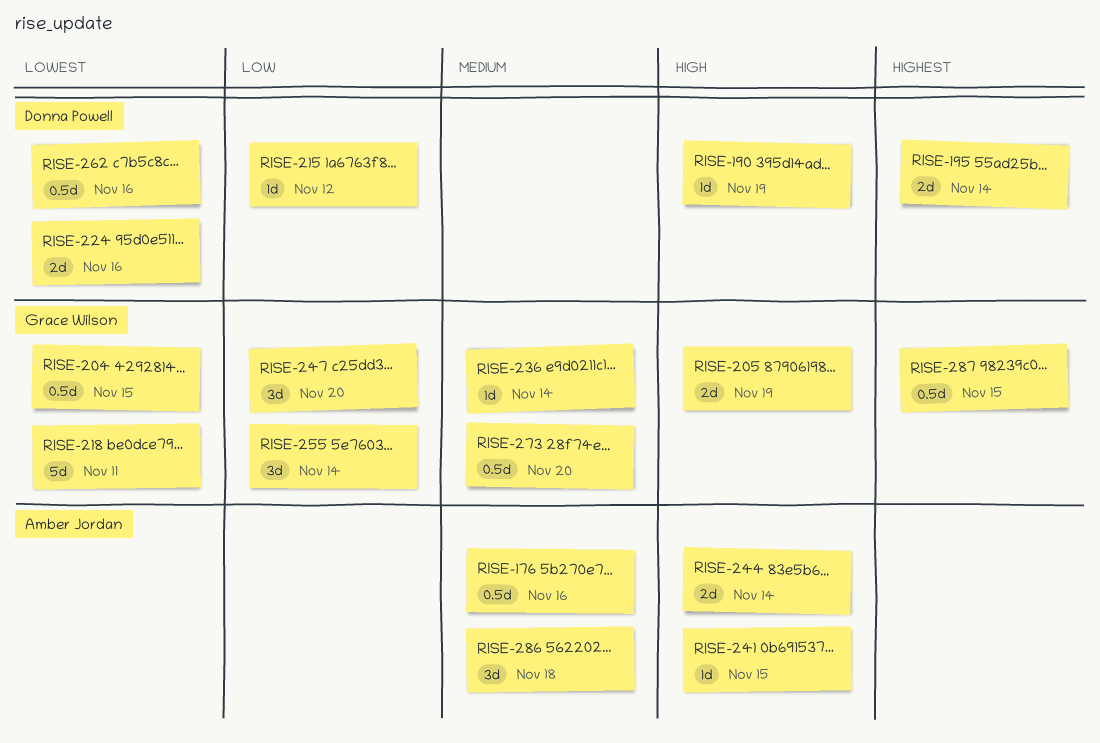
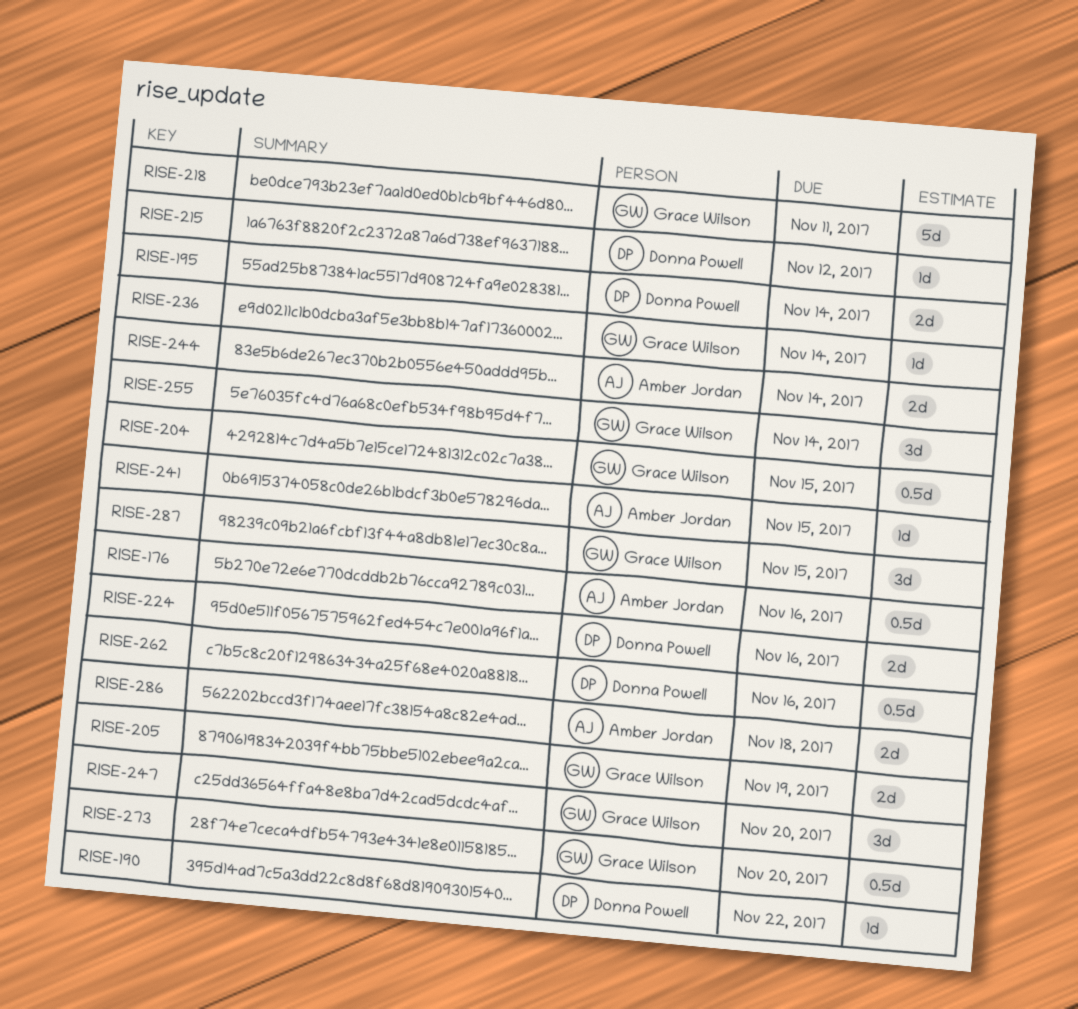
RISE-190, due: Nov 19 -> Nov 22
RISE-286, estimate: 3d -> 2d
RISE-287, estimate: 0.5d -> 3d

